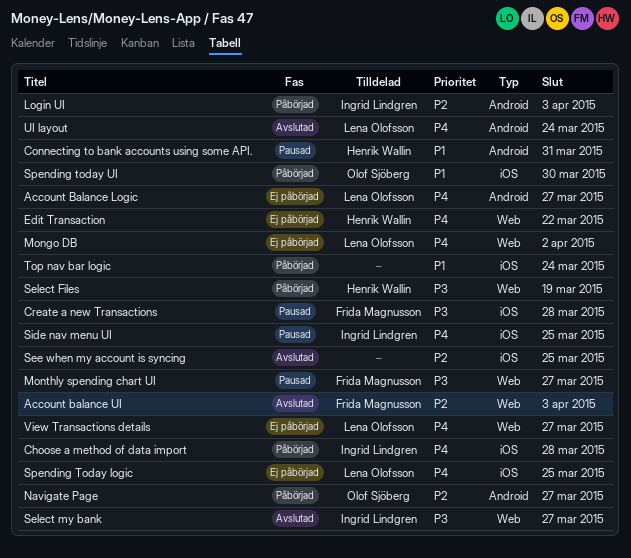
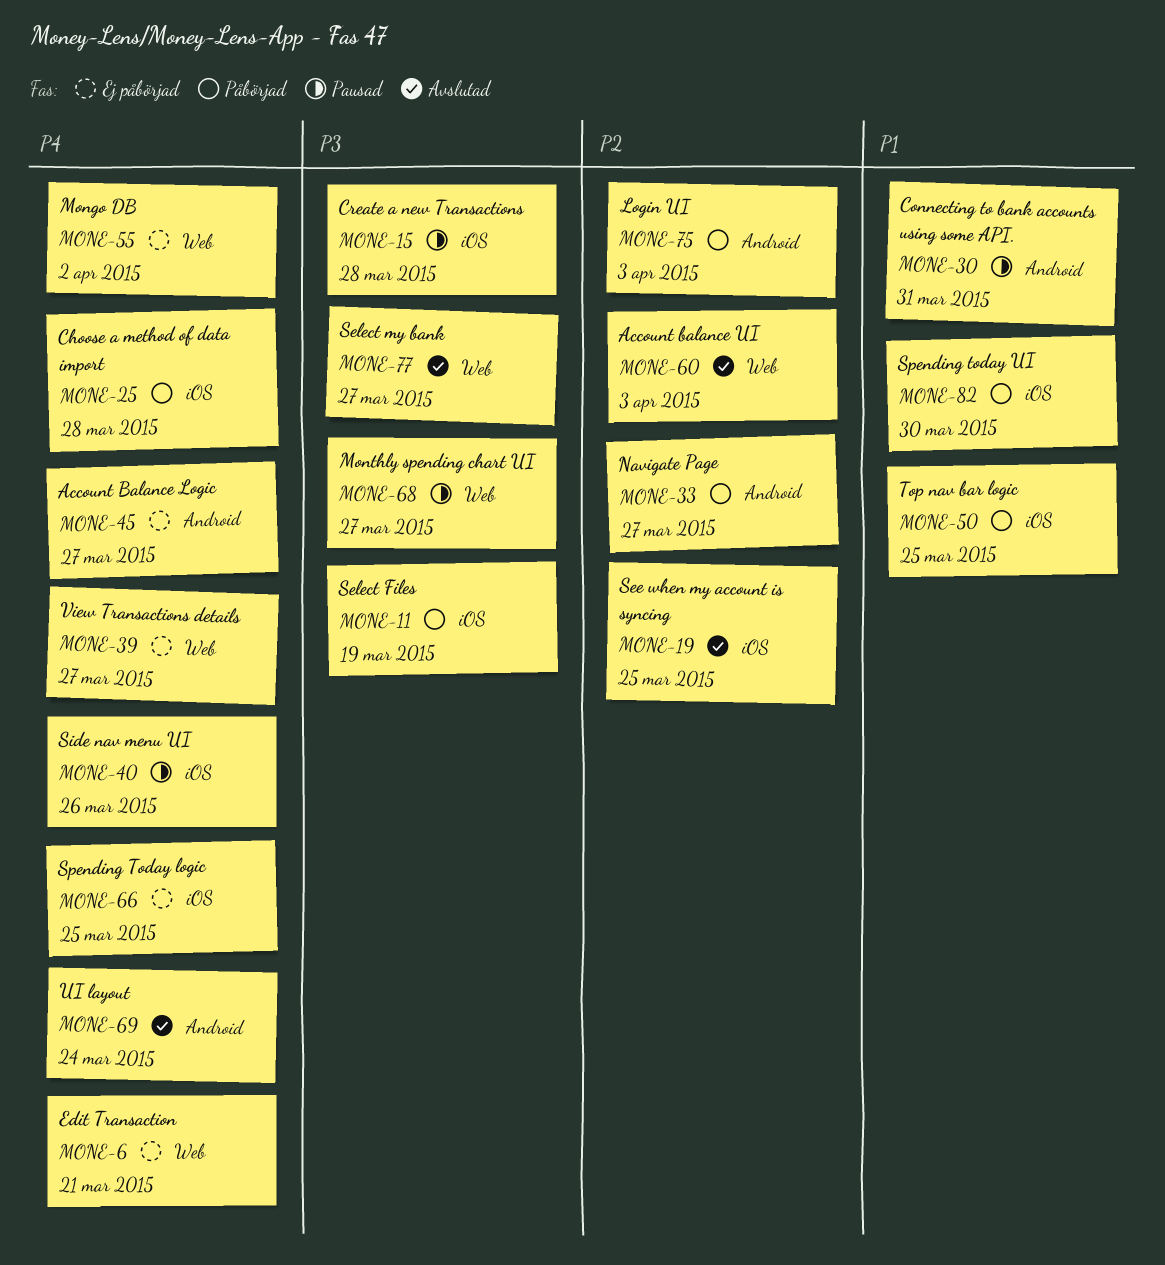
Edit Transaction, due: Mar 22 -> Mar 21
Select Files, label: Web -> iOS
Side nav menu UI, due: Mar 25 -> Mar 26
Top nav bar logic, due: Mar 24 -> Mar 25

